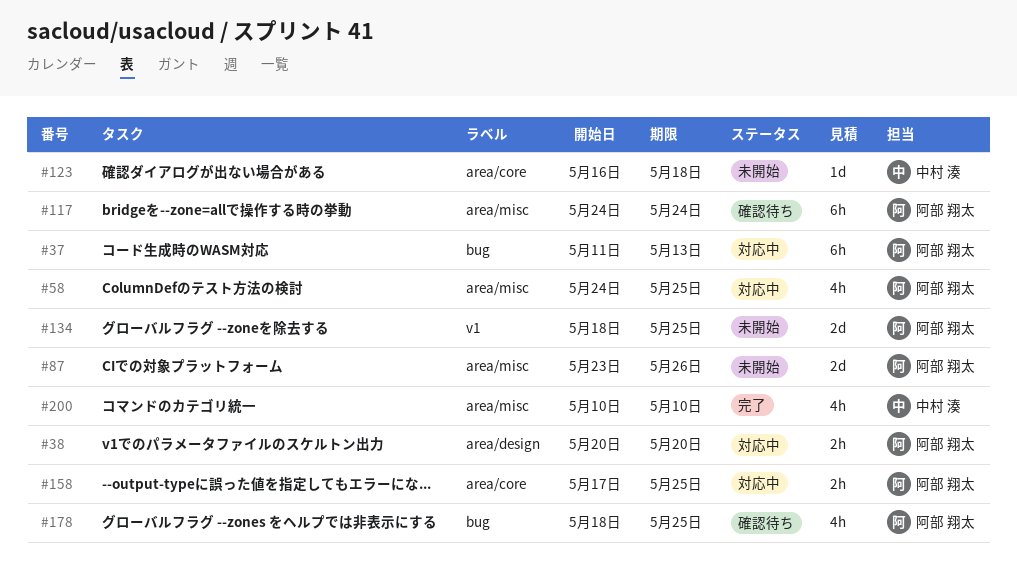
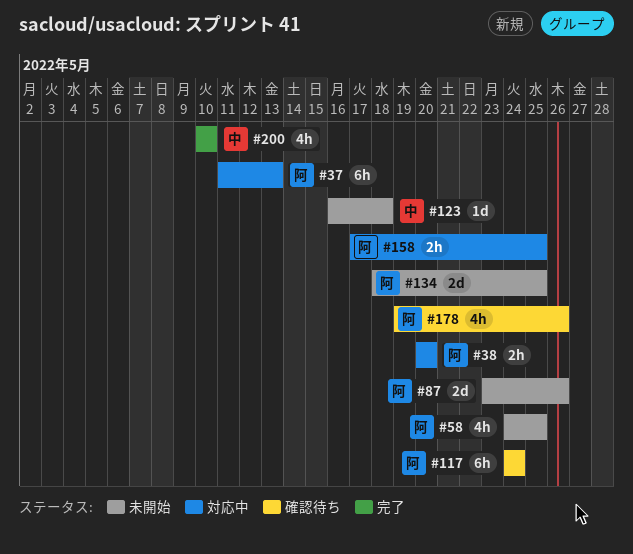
#58, status: 対応中 -> 未開始
#178, start: May 18 -> May 19
#178, due: May 25 -> May 26

